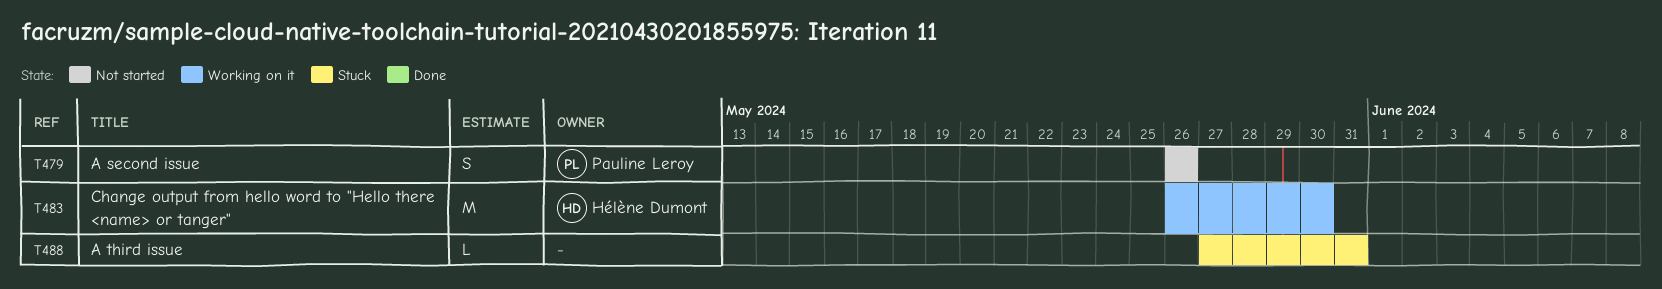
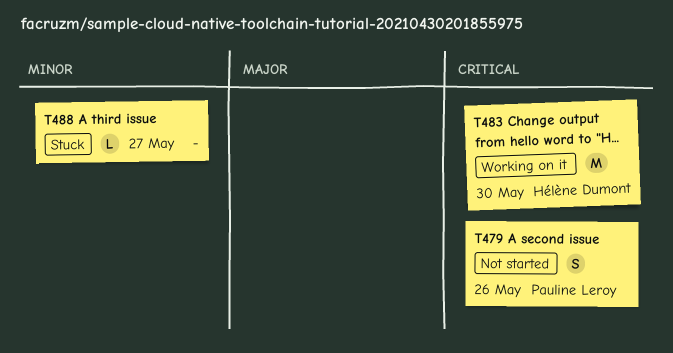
T488, due: May 31 -> May 27

